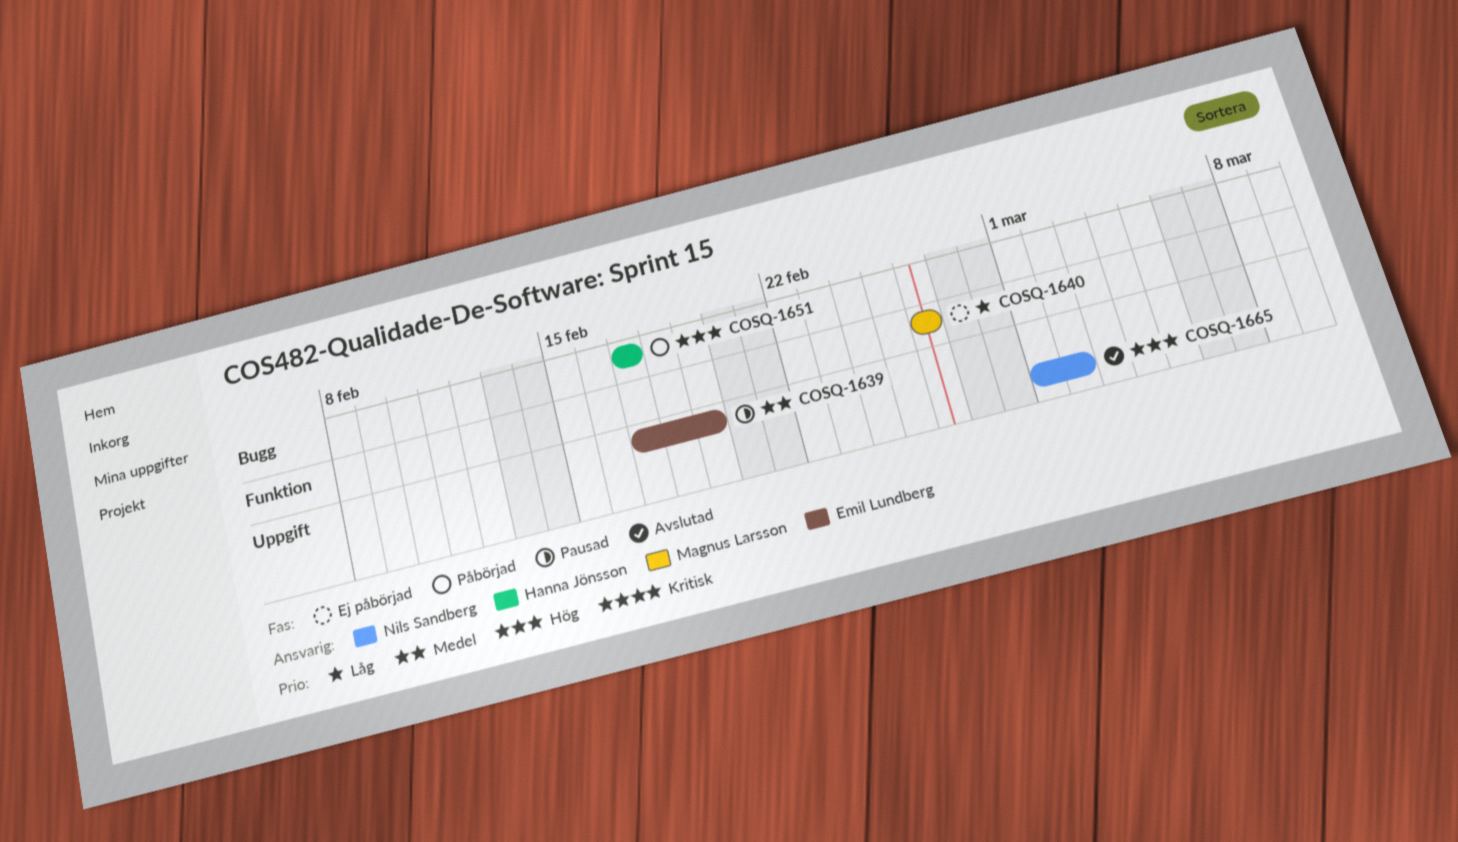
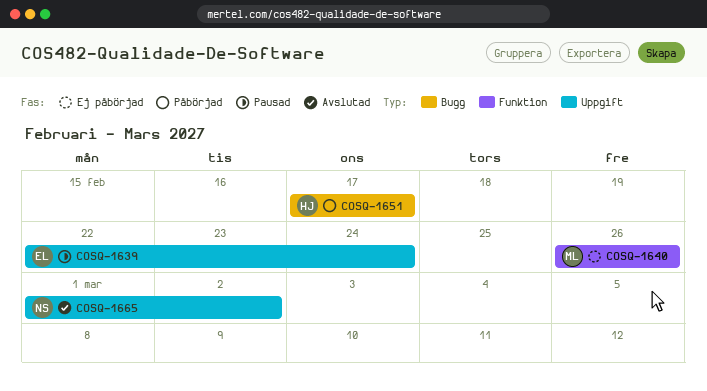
COSQ-1639, start: Feb 17 -> Feb 22
COSQ-1639, due: Feb 19 -> Feb 24

